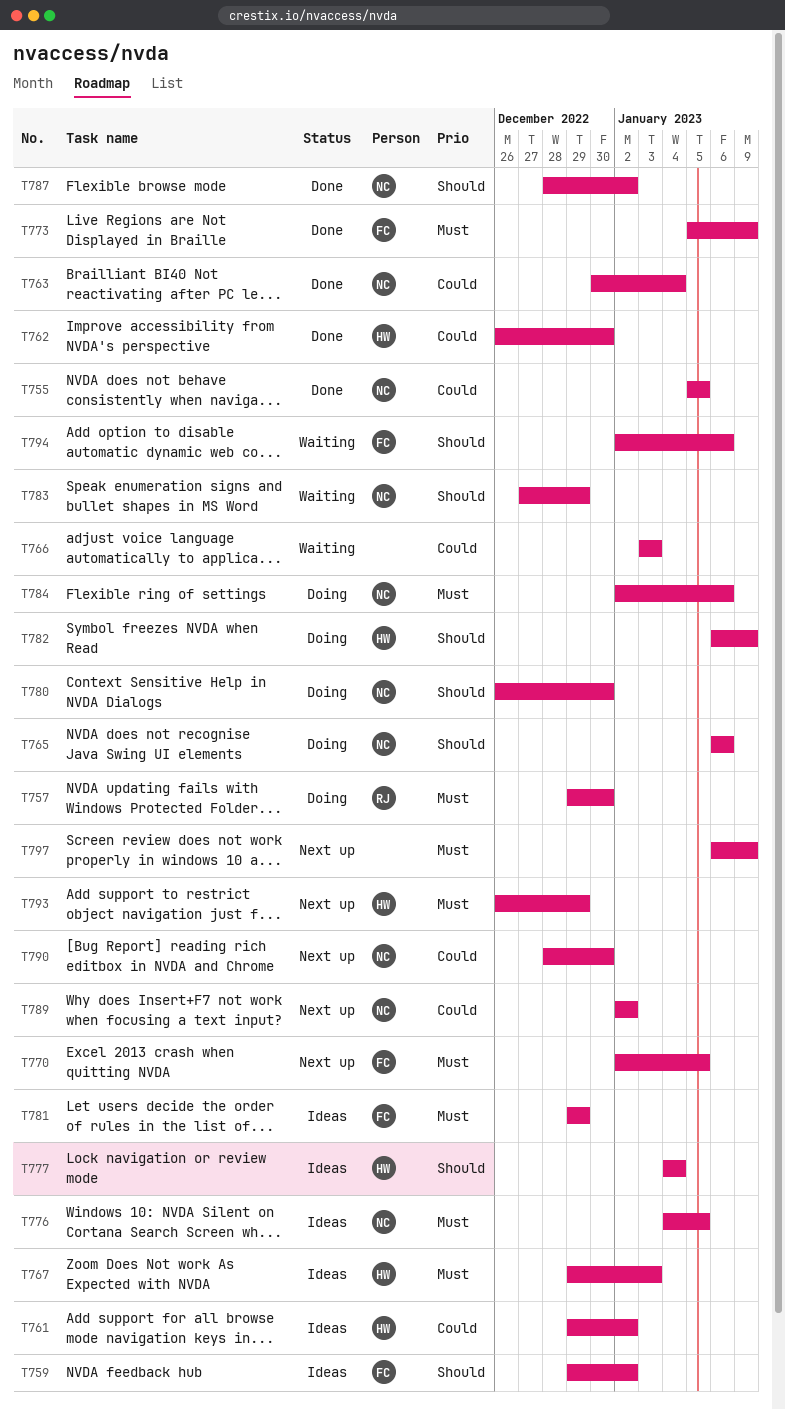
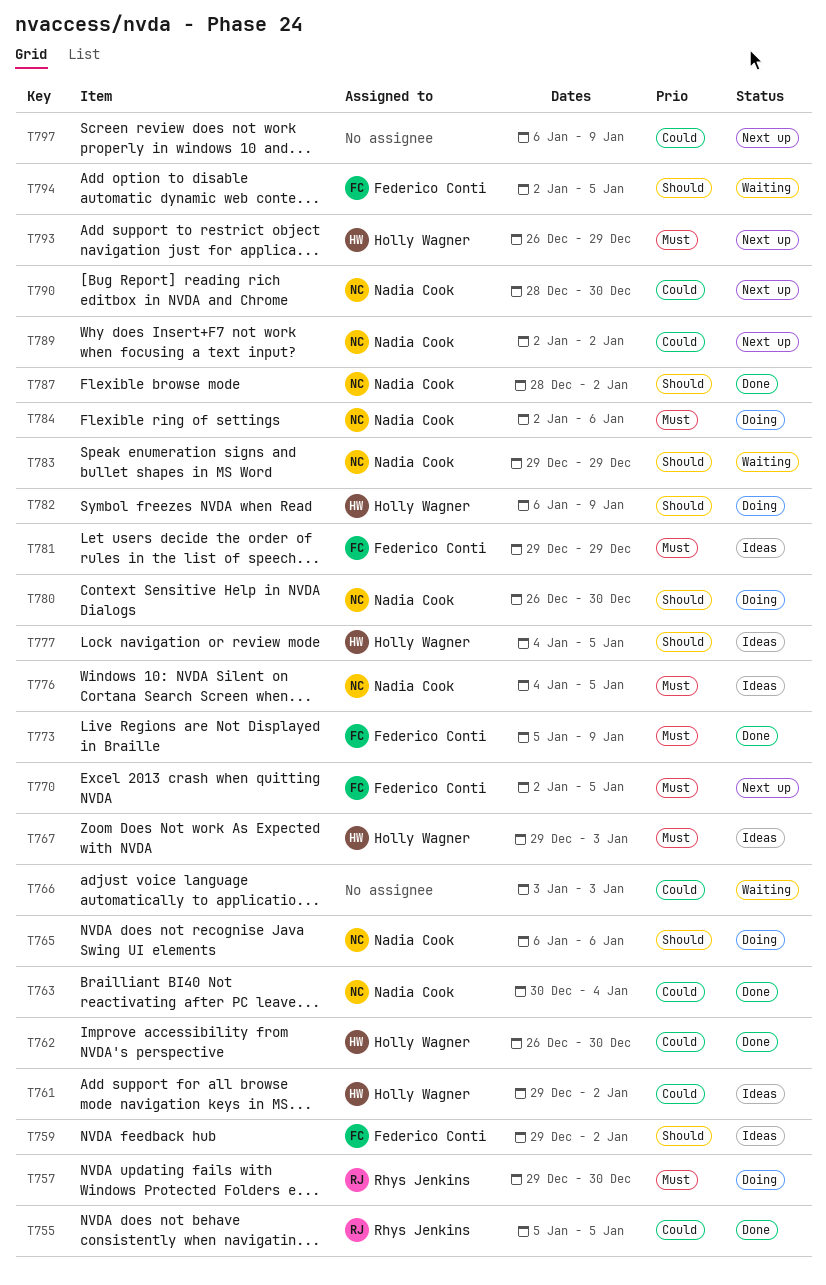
T755, owner: Nadia Cook -> Rhys Jenkins
T777, due: Jan 4 -> Jan 5
T783, start: Dec 27 -> Dec 29
T794, due: Jan 6 -> Jan 5
T797, priority: Must -> Could

